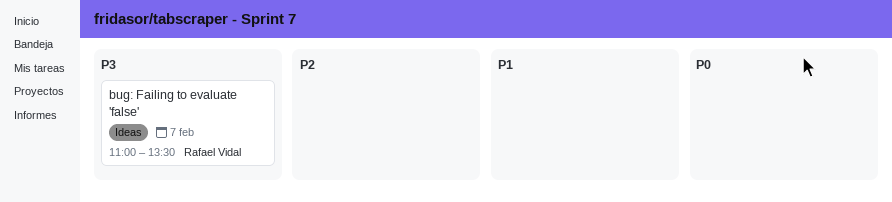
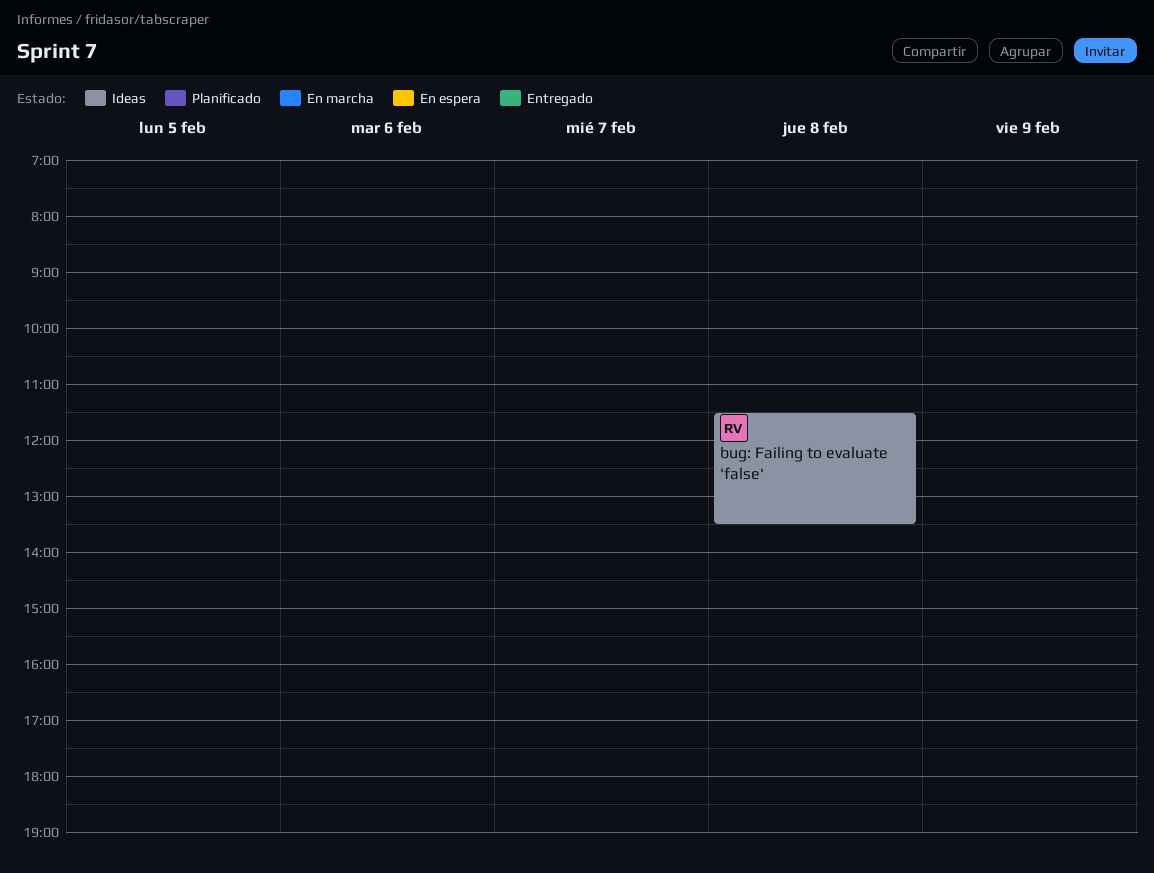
bug: Failing to evaluate 'false', day: Feb 7 -> Feb 8
bug: Failing to evaluate 'false', begins: 11:00 -> 11:30

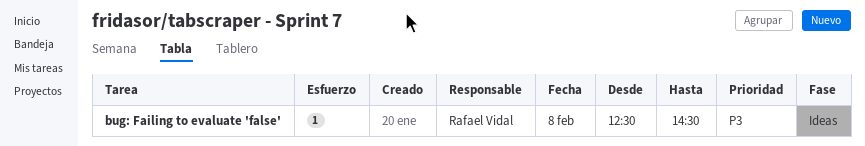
bug: Failing to evaluate 'false', begins: 11:30 -> 12:30
bug: Failing to evaluate 'false', ends: 13:30 -> 14:30

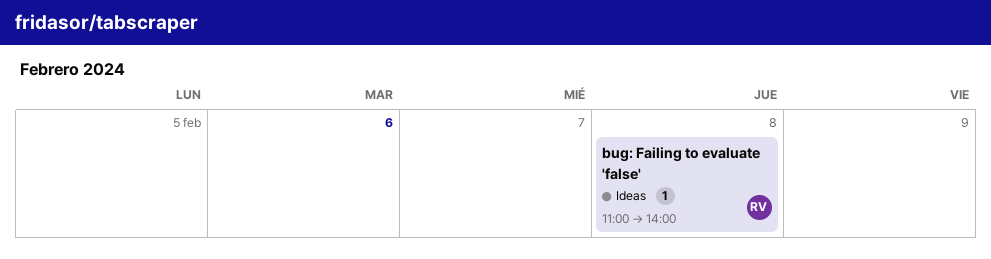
bug: Failing to evaluate 'false', begins: 12:30 -> 11:00
bug: Failing to evaluate 'false', ends: 14:30 -> 14:00

